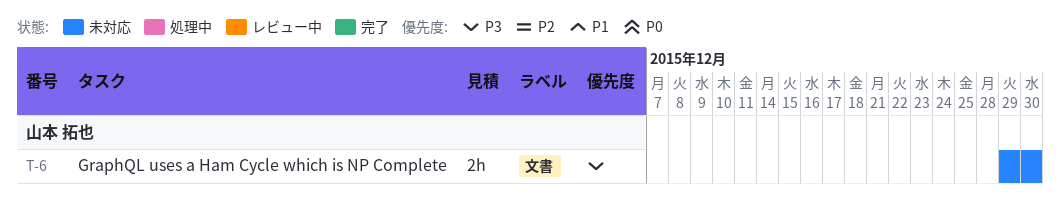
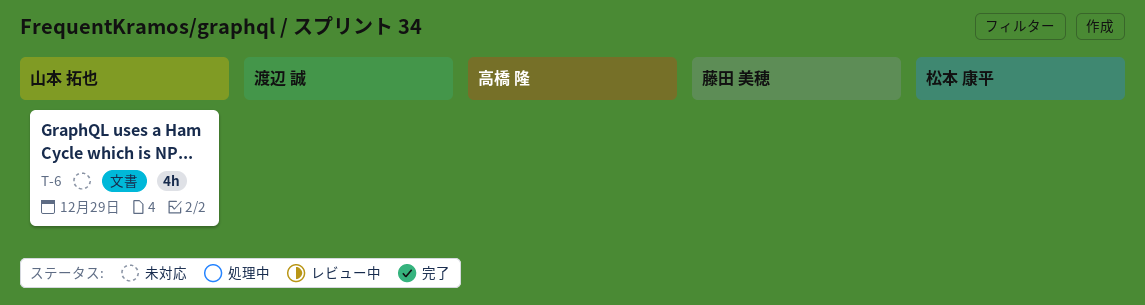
T-6, estimate: 2h -> 4h
T-6, due: Dec 30 -> Dec 29

